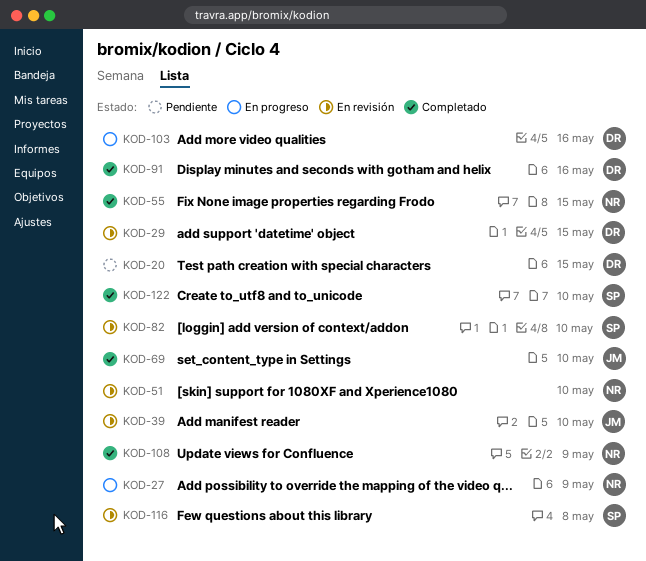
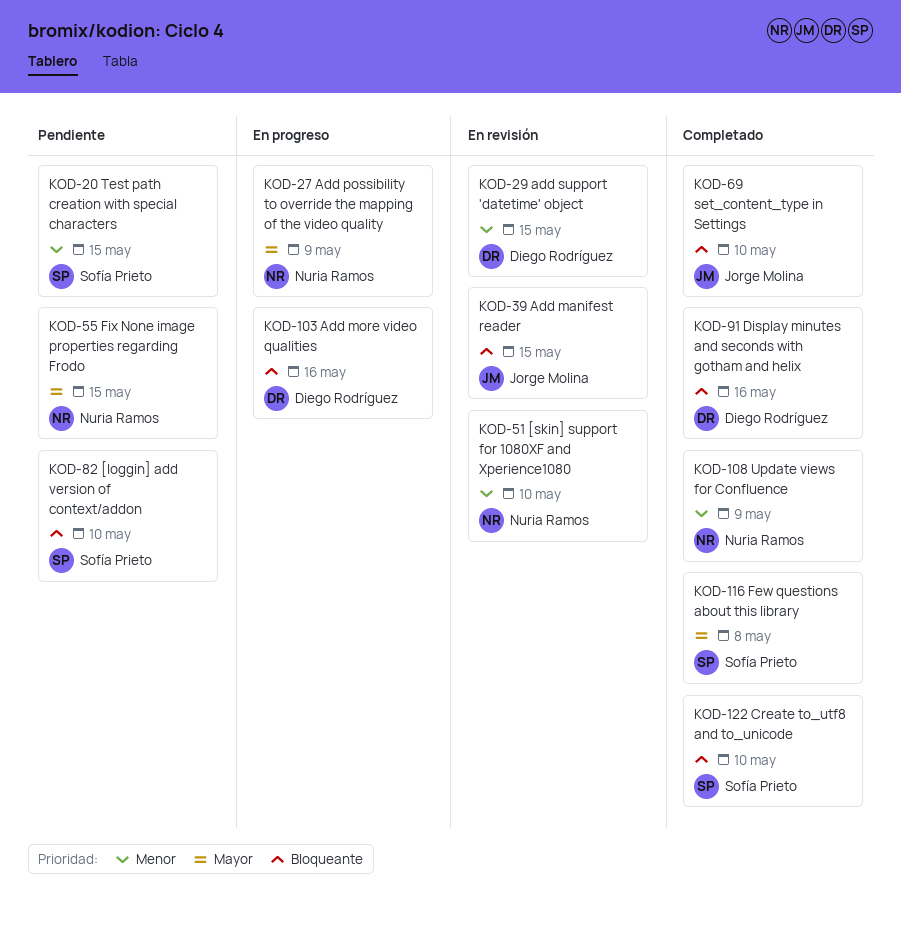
KOD-20, owner: Diego Rodríguez -> Sofía Prieto
KOD-39, due: May 10 -> May 15
KOD-55, status: Completado -> Pendiente
KOD-82, status: En revisión -> Pendiente
KOD-116, status: En revisión -> Completado

